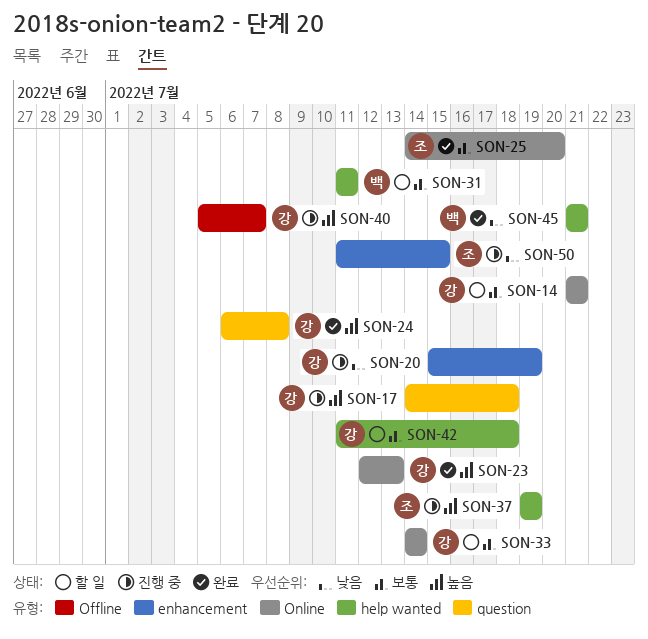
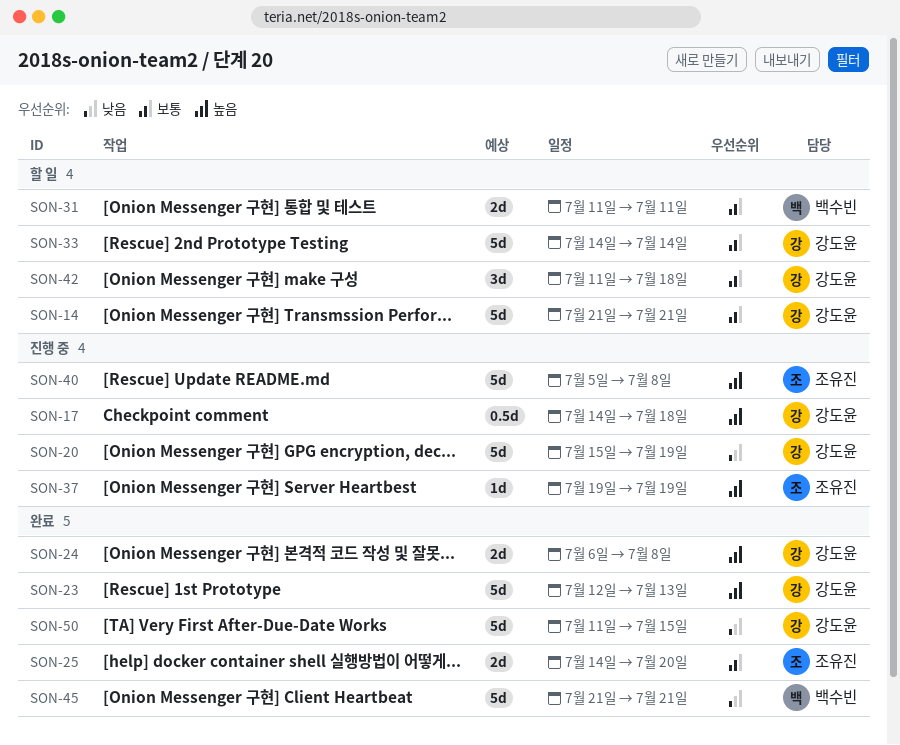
SON-40, owner: 강도윤 -> 조유진
SON-40, due: Jul 7 -> Jul 8
SON-50, status: 진행 중 -> 완료
SON-50, owner: 조유진 -> 강도윤

